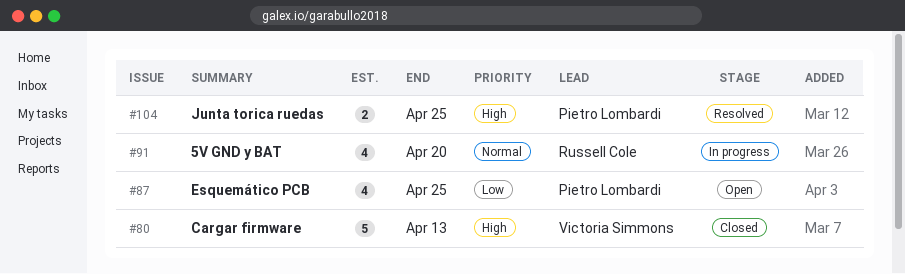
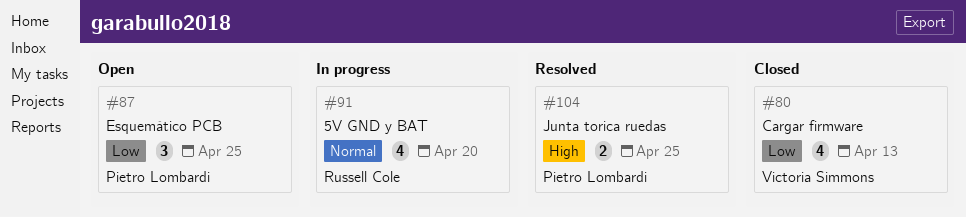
#80, priority: High -> Low
#80, estimate: 5 -> 4
#87, estimate: 4 -> 3

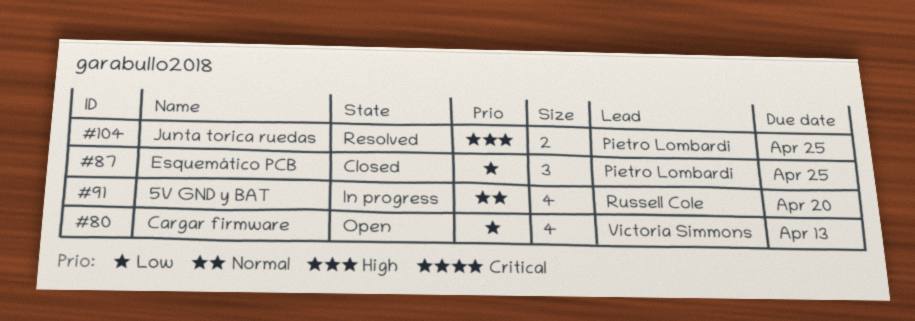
#80, status: Closed -> Open
#87, status: Open -> Closed

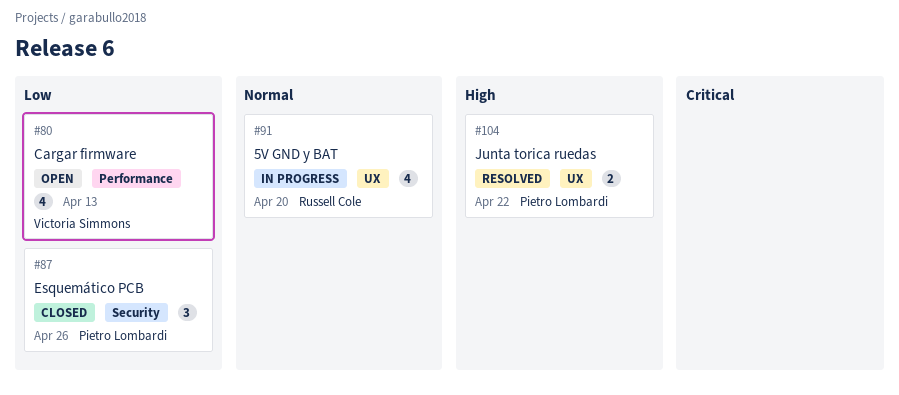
#87, due: Apr 25 -> Apr 26
#104, due: Apr 25 -> Apr 22

